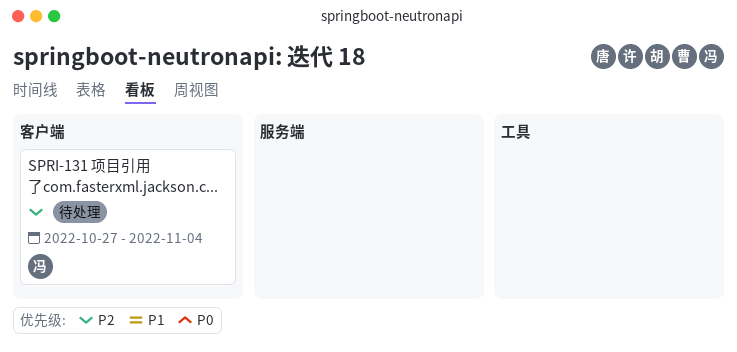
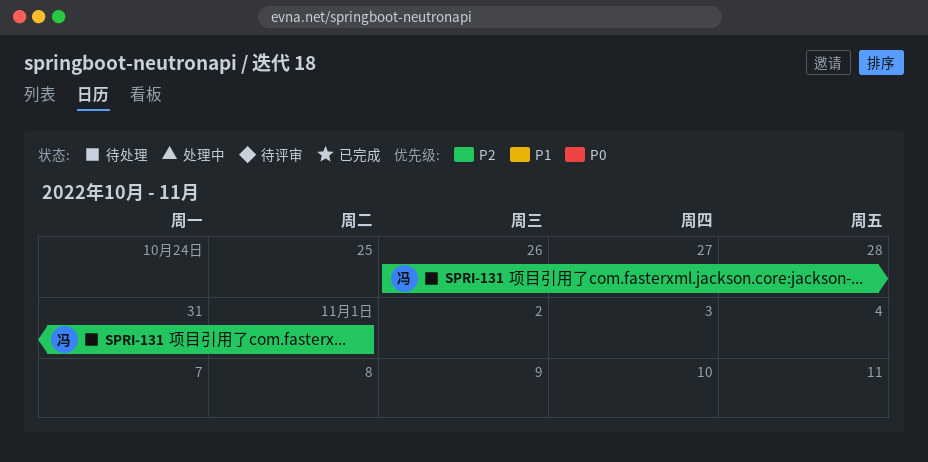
SPRI-131, start: Oct 27 -> Oct 26
SPRI-131, due: Nov 4 -> Nov 1

